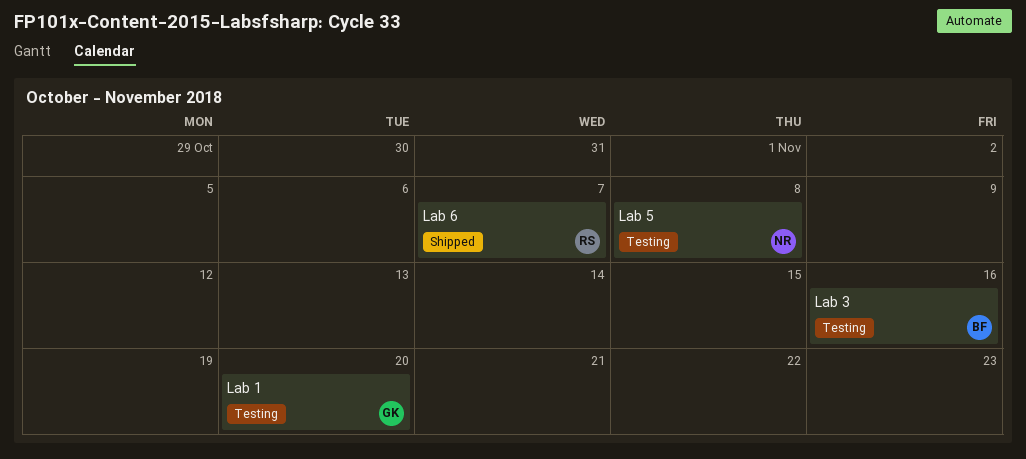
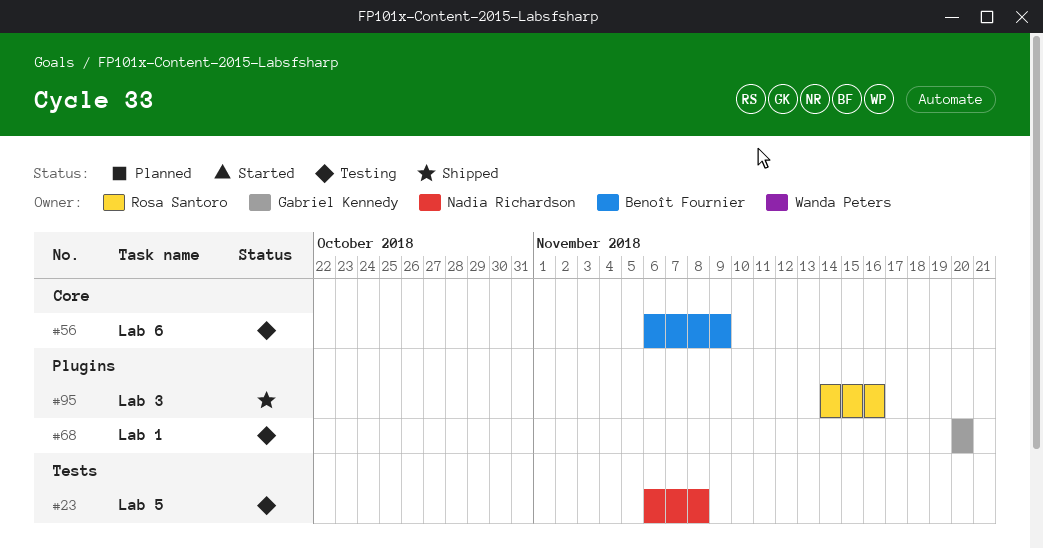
Lab 3, status: Testing -> Shipped
Lab 3, owner: Benoît Fournier -> Rosa Santoro
Lab 6, status: Shipped -> Testing
Lab 6, owner: Rosa Santoro -> Benoît Fournier
Lab 6, due: Nov 7 -> Nov 9

